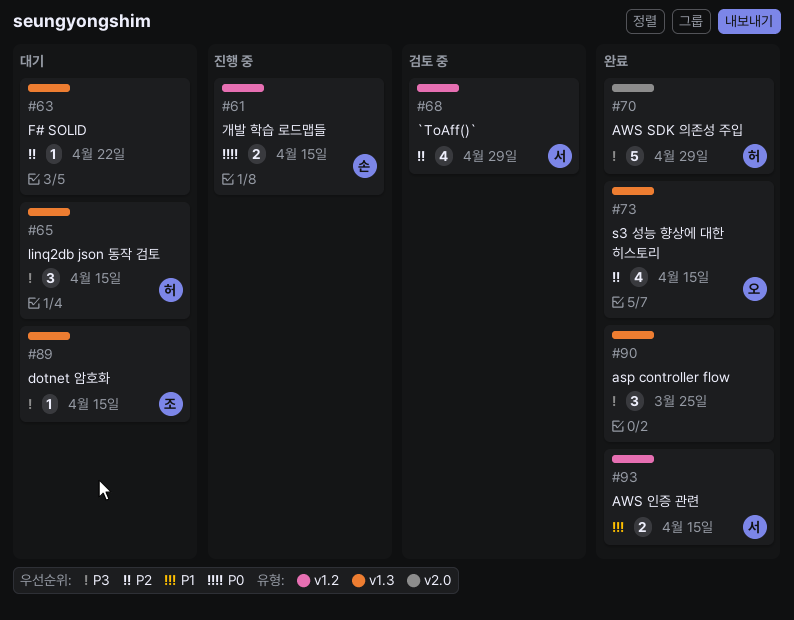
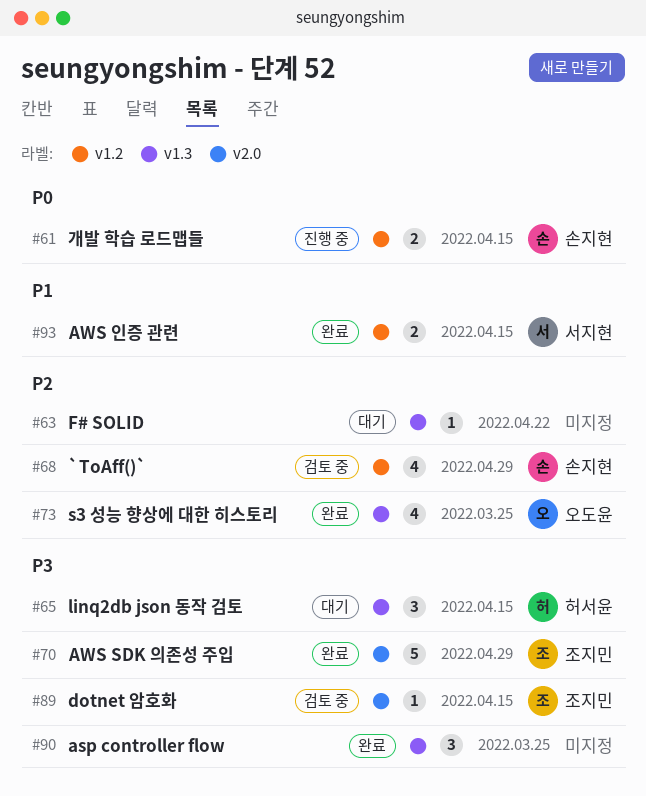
#68, owner: 서지현 -> 손지현
#70, owner: 허서윤 -> 조지민
#73, due: Apr 15 -> Mar 25
#89, status: 대기 -> 검토 중
#89, label: v1.3 -> v2.0

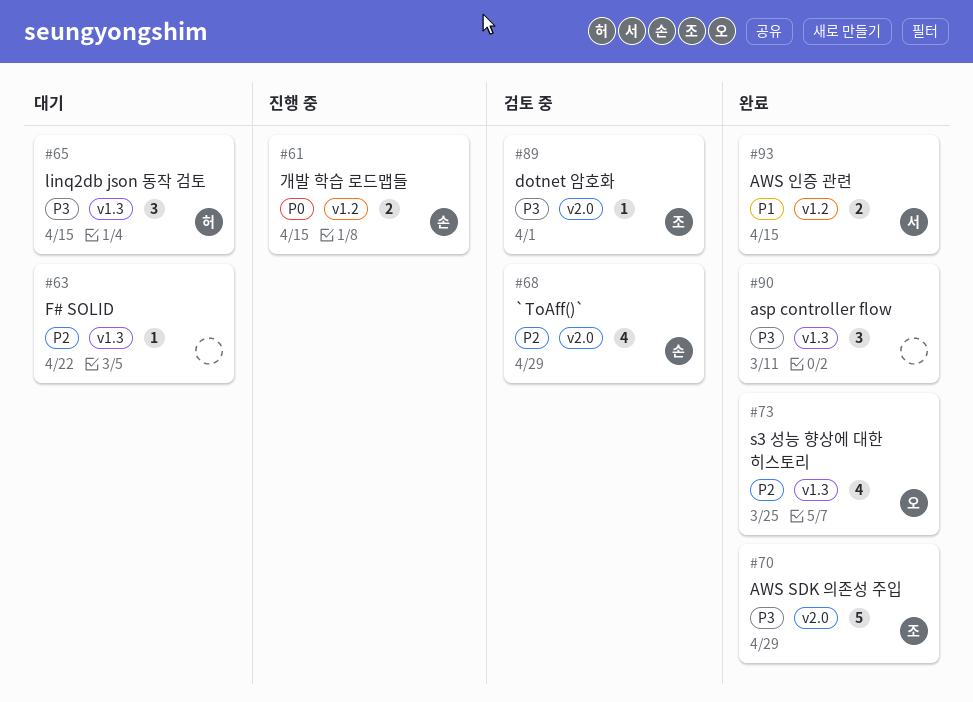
#68, label: v1.2 -> v2.0
#89, due: Apr 15 -> Apr 1
#90, due: Mar 25 -> Mar 11

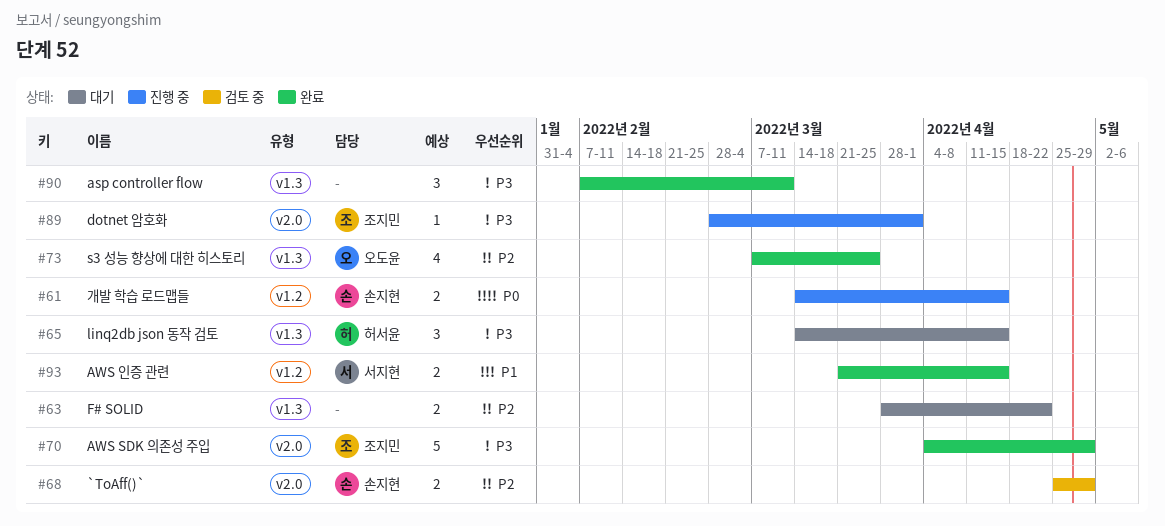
#63, estimate: 1 -> 2
#68, estimate: 4 -> 2
#89, status: 검토 중 -> 진행 중

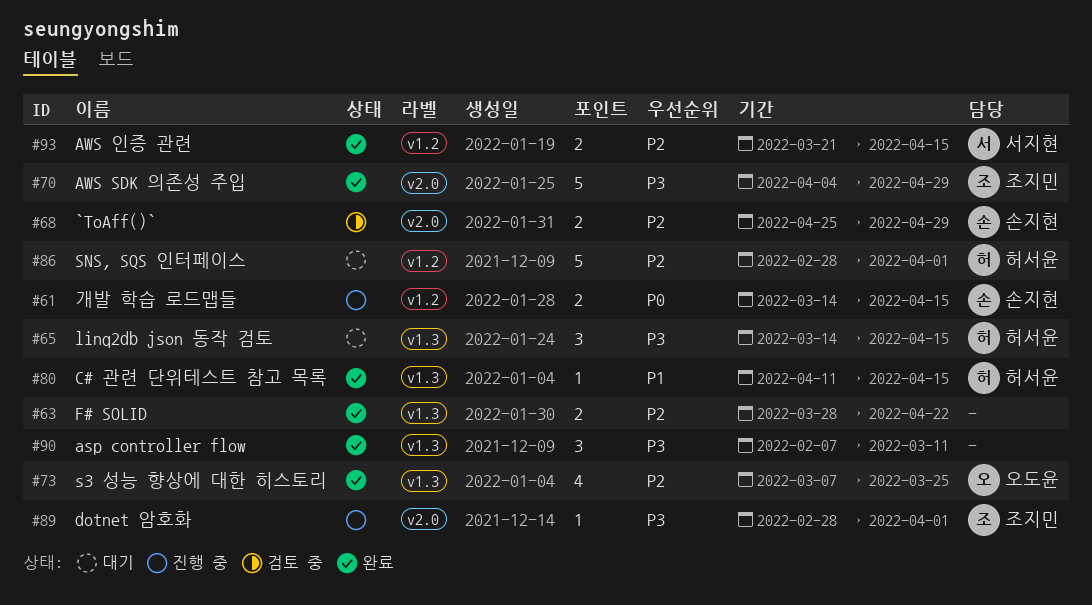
#63, status: 대기 -> 완료
#80: none -> present
#86: none -> present
#93, priority: P1 -> P2

